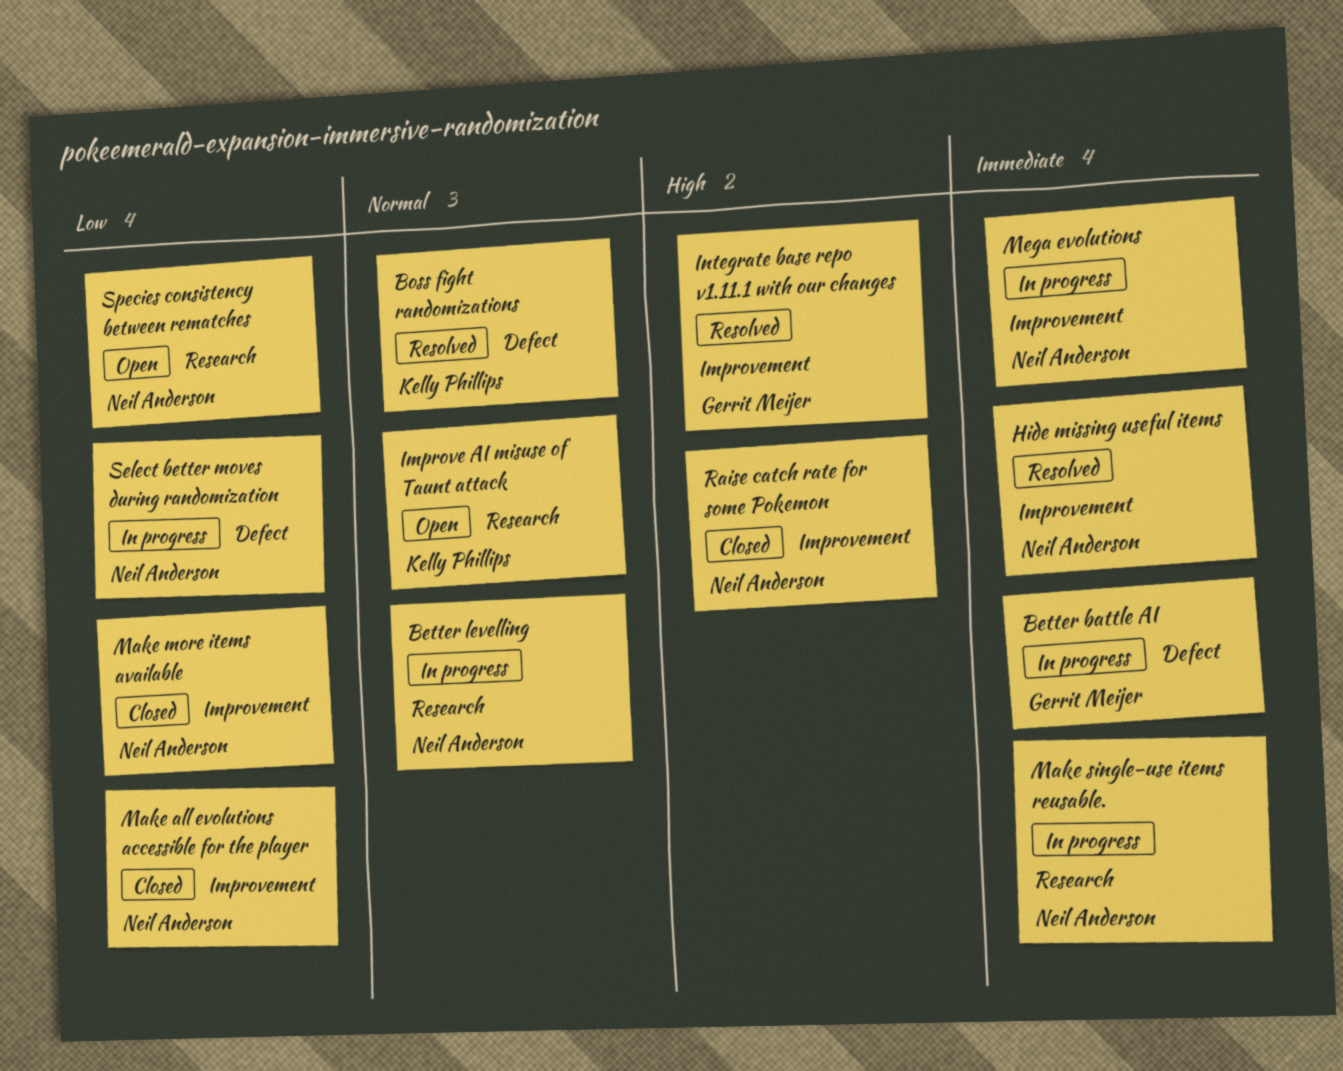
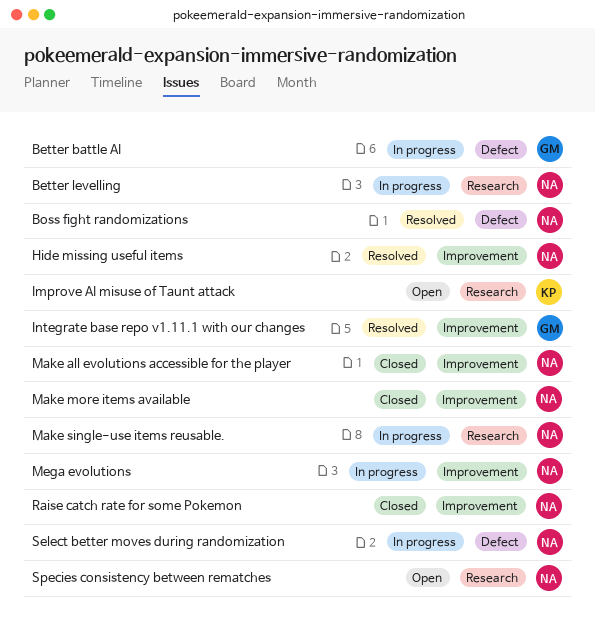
Boss fight randomizations, owner: Kelly Phillips -> Neil Anderson

